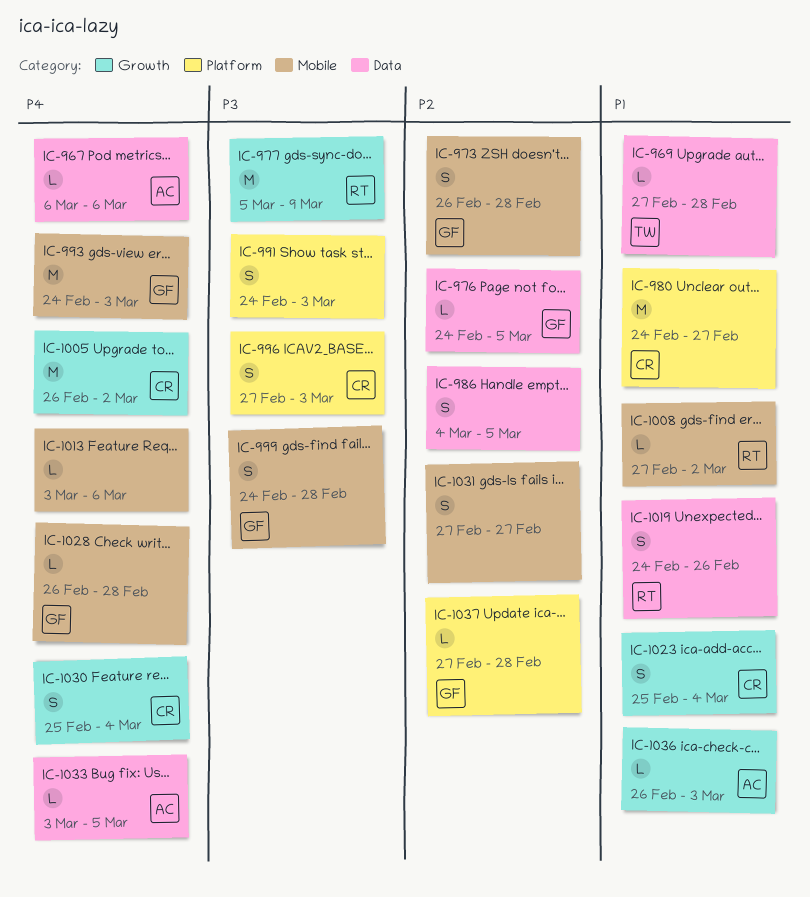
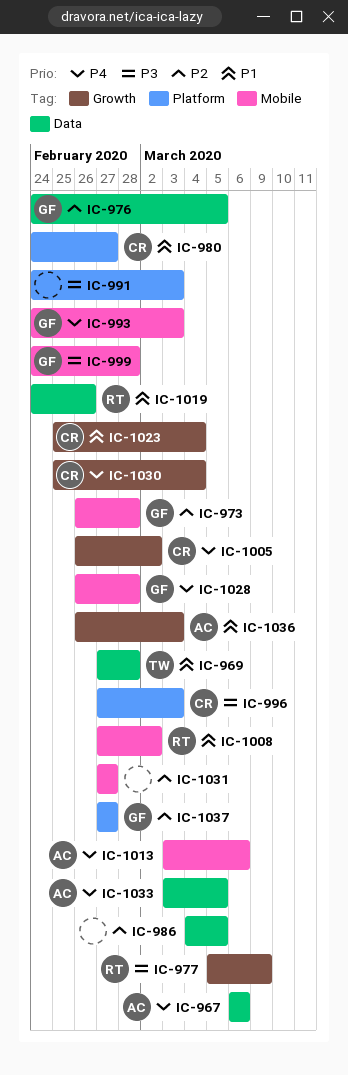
IC-1013, owner: none -> AC
IC-1037, due: Feb 28 -> Feb 27

